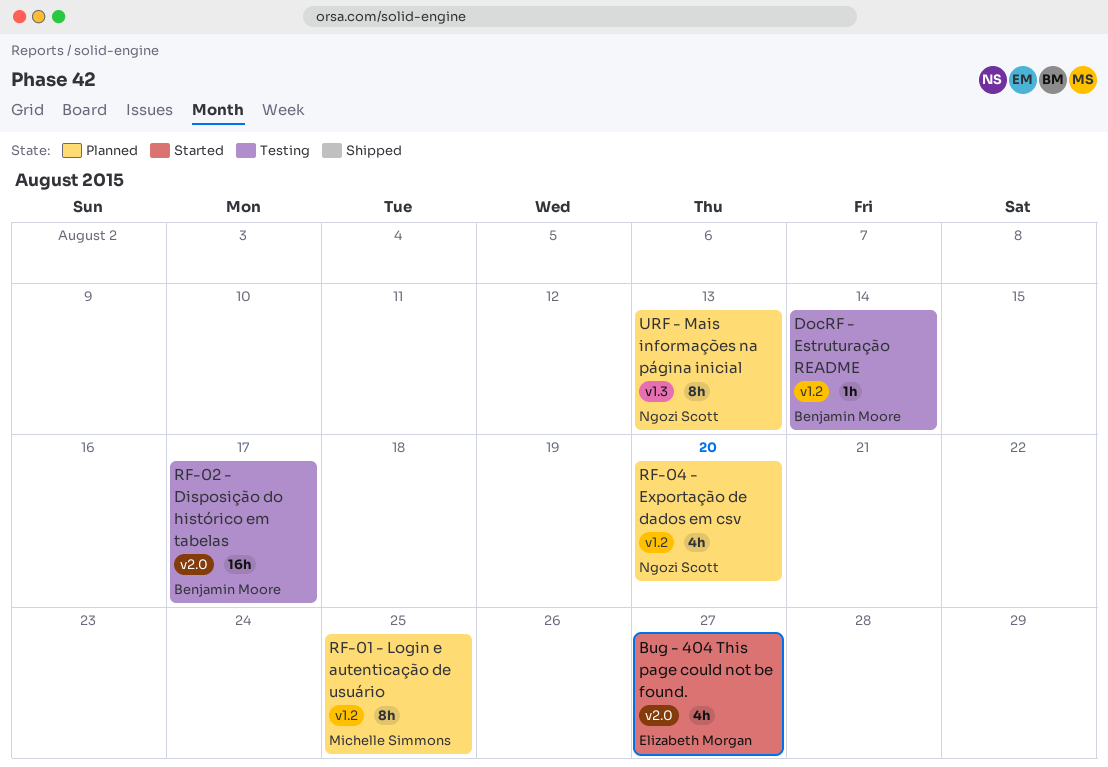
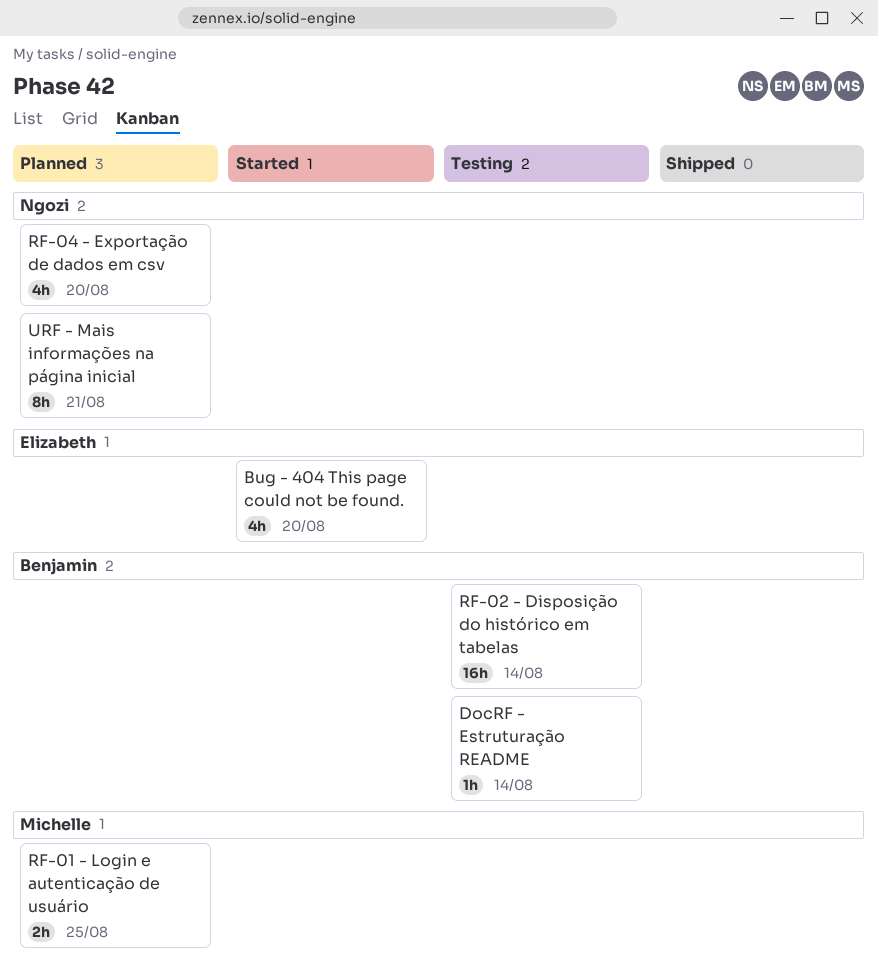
Bug - 404 This page could not be found., due: Aug 27 -> Aug 20
RF-01 - Login e autenticação de usuário, estimate: 8h -> 2h
RF-02 - Disposição do histórico em tabelas, due: Aug 17 -> Aug 14
URF - Mais informações na página inicial, due: Aug 13 -> Aug 21

